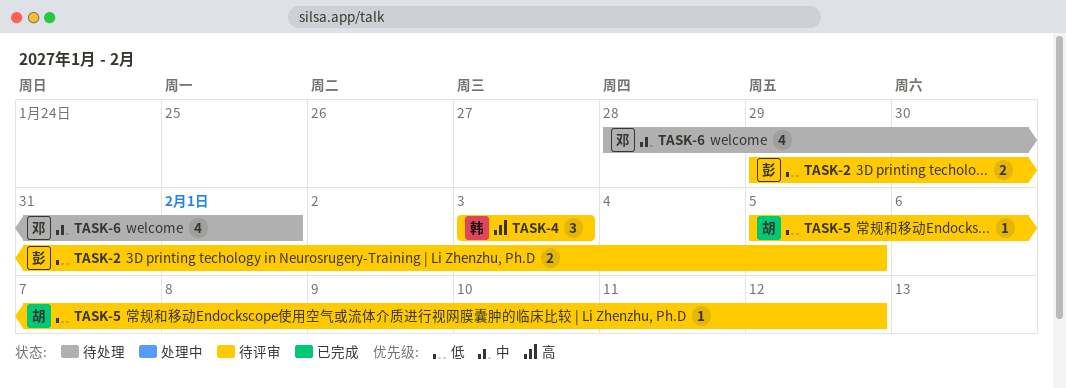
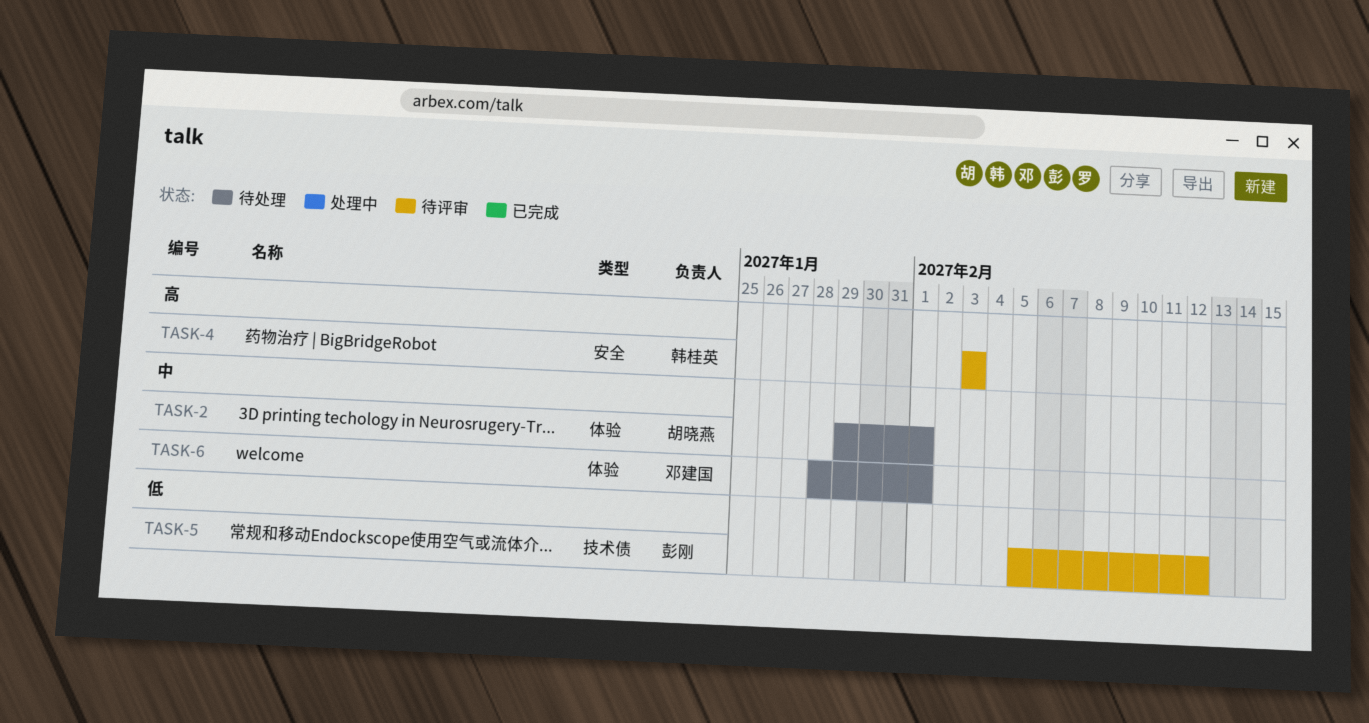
TASK-2, status: 待评审 -> 待处理
TASK-2, owner: 彭刚 -> 胡晓燕
TASK-2, priority: 低 -> 中
TASK-2, due: Feb 5 -> Feb 1
TASK-5, owner: 胡晓燕 -> 彭刚

